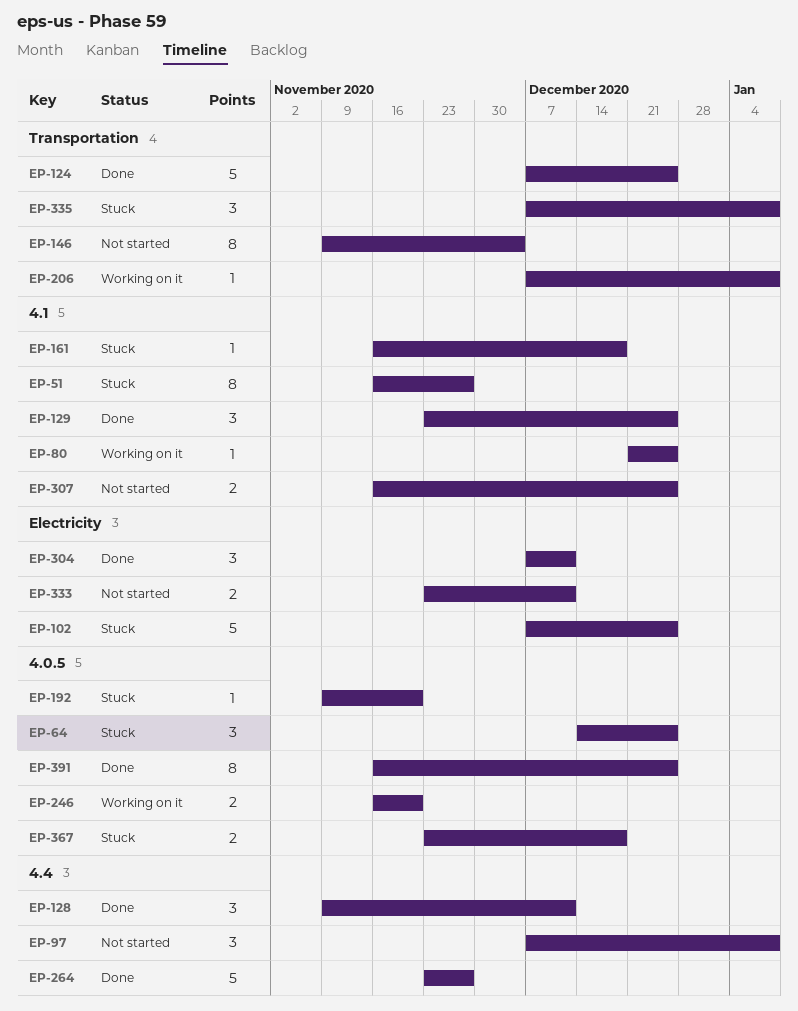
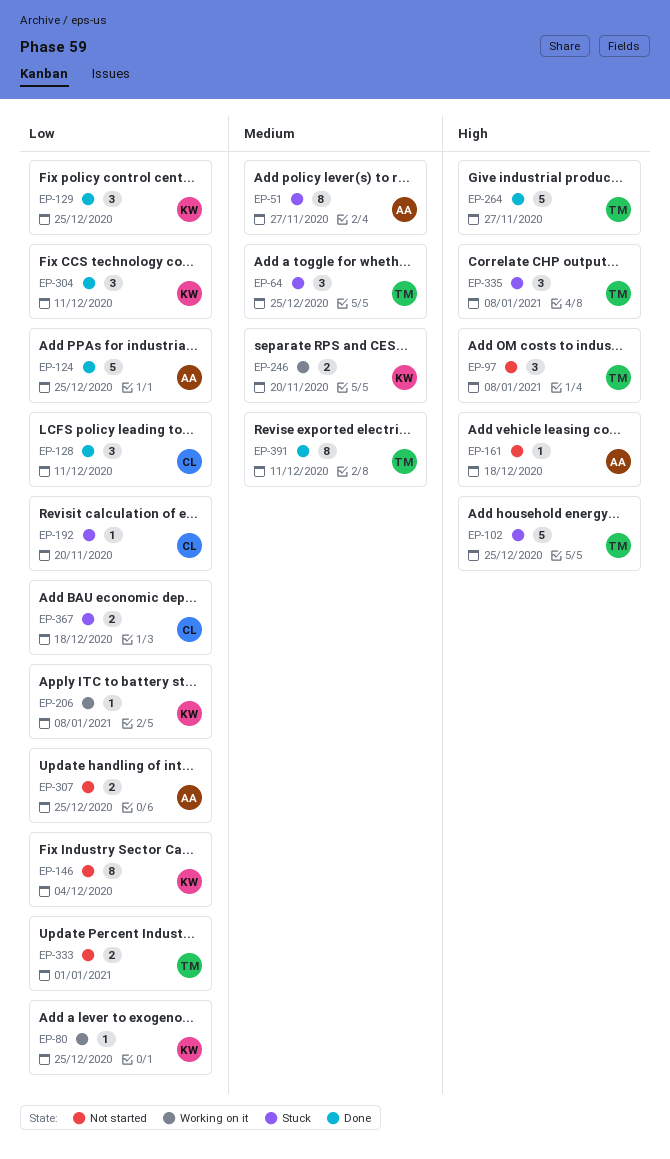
EP-161, status: Stuck -> Not started
EP-333, due: Dec 11 -> Jan 1
EP-391, due: Dec 25 -> Dec 11

